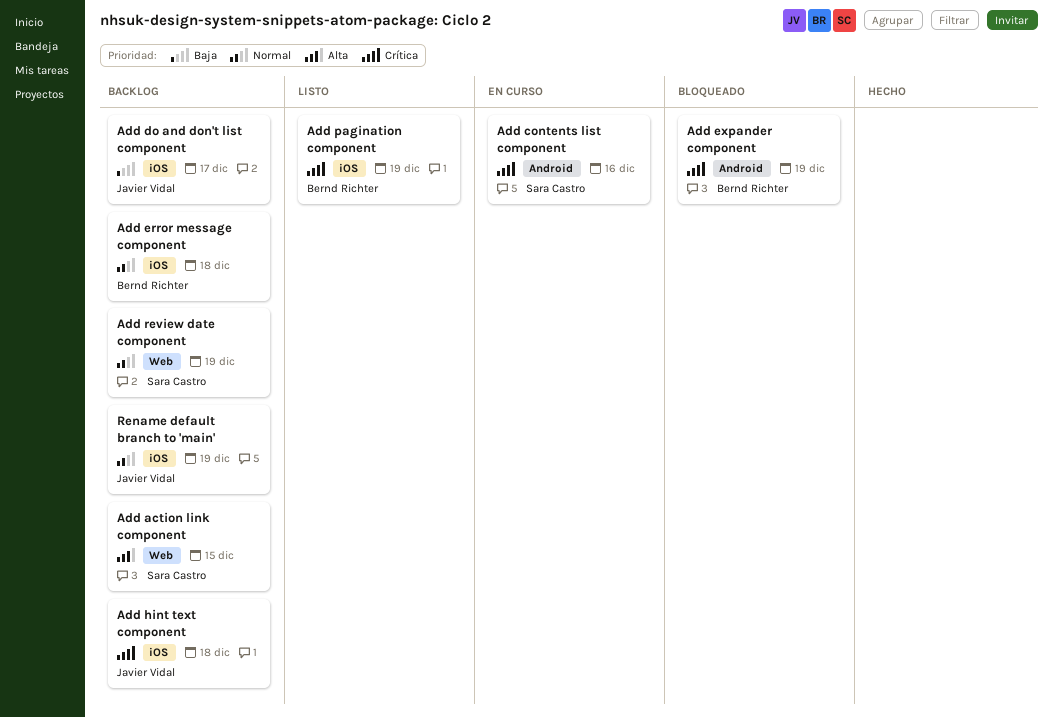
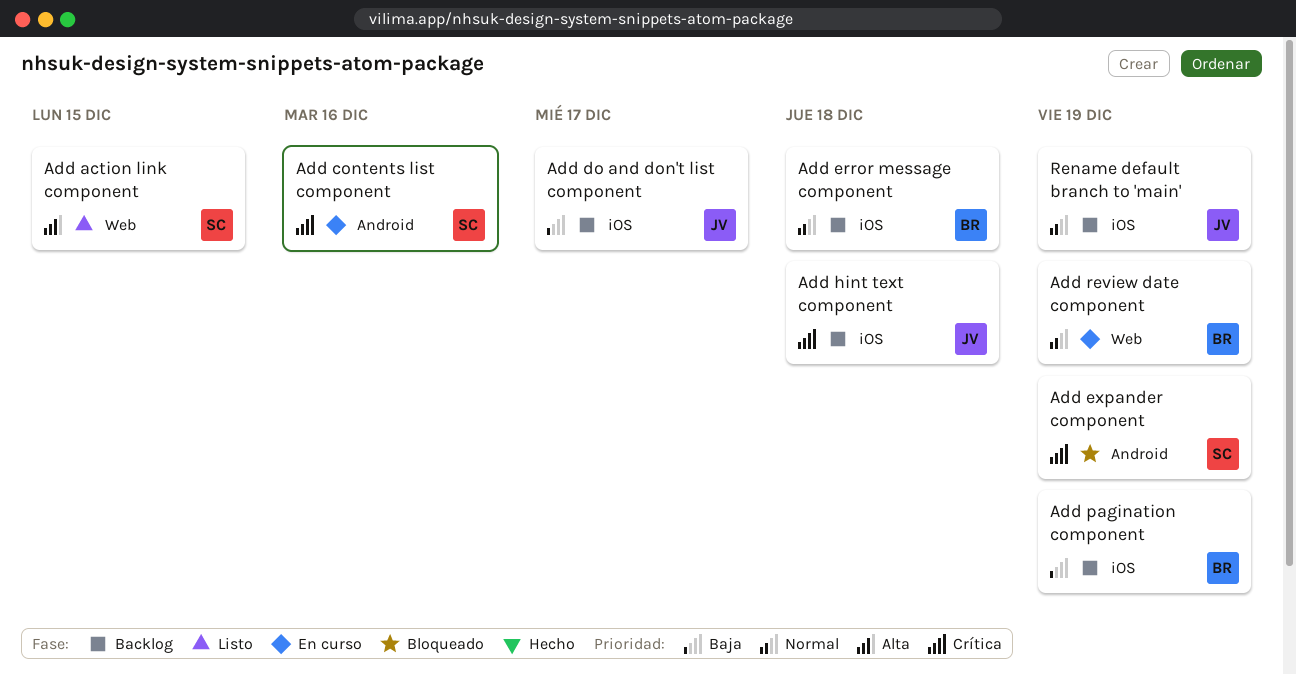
Add action link component, status: Backlog -> Listo
Add expander component, owner: Bernd Richter -> Sara Castro
Add pagination component, status: Listo -> Backlog
Add pagination component, priority: Crítica -> Baja
Add review date component, status: Backlog -> En curso
Add review date component, owner: Sara Castro -> Bernd Richter

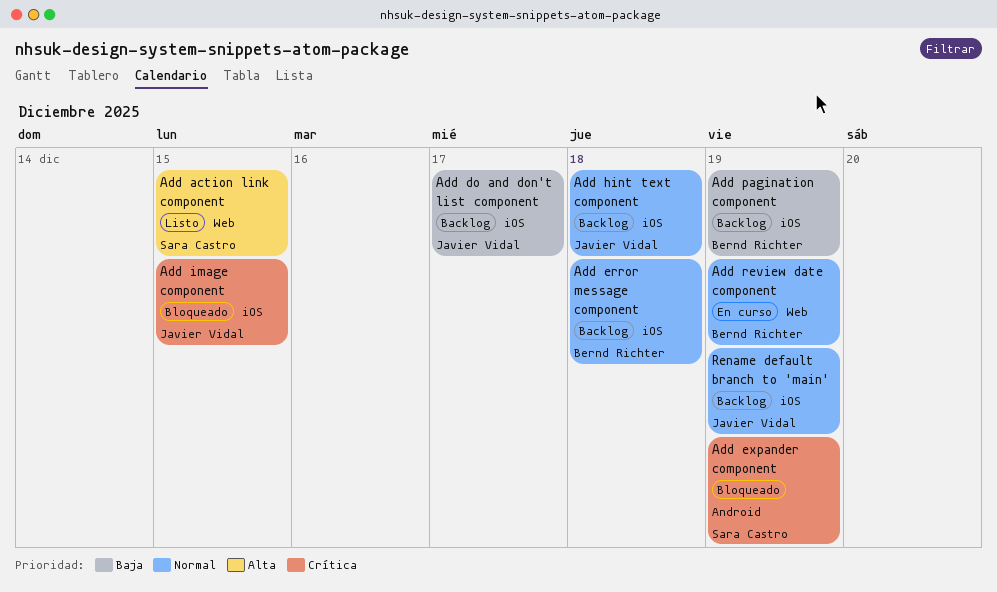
Add contents list component: present -> none
Add hint text component, priority: Crítica -> Normal
Add image component: none -> present

